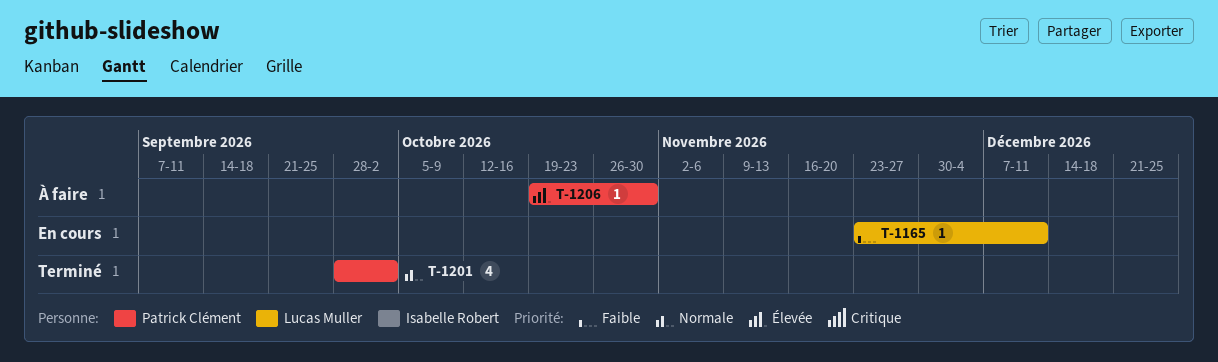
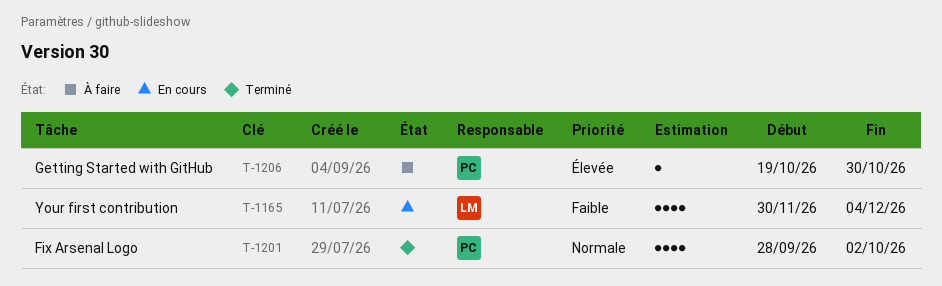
T-1165, estimate: 1 -> 4
T-1165, start: Nov 23 -> Nov 30
T-1165, due: Dec 11 -> Dec 4

